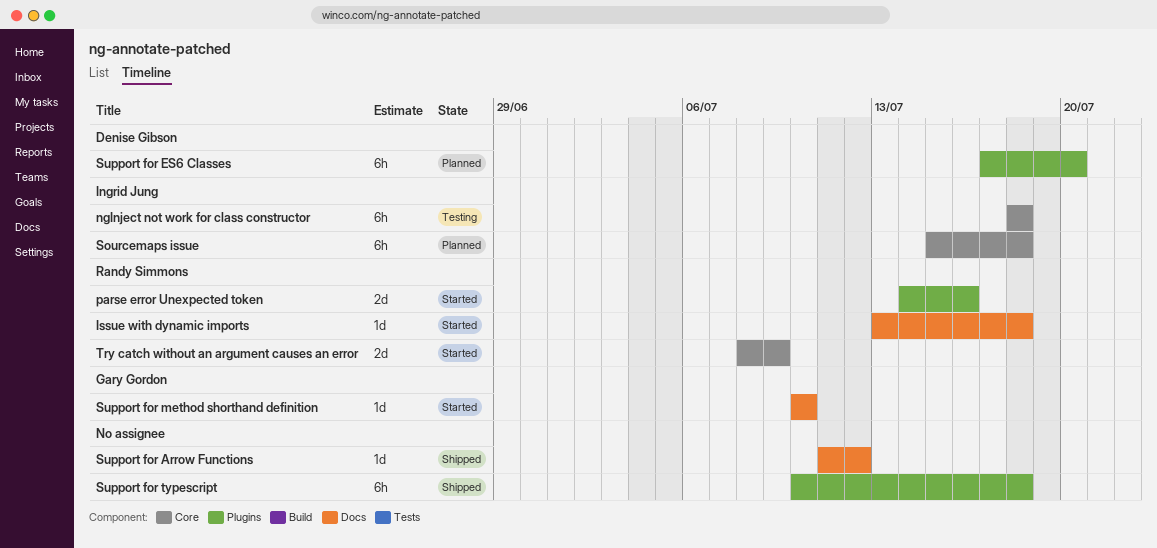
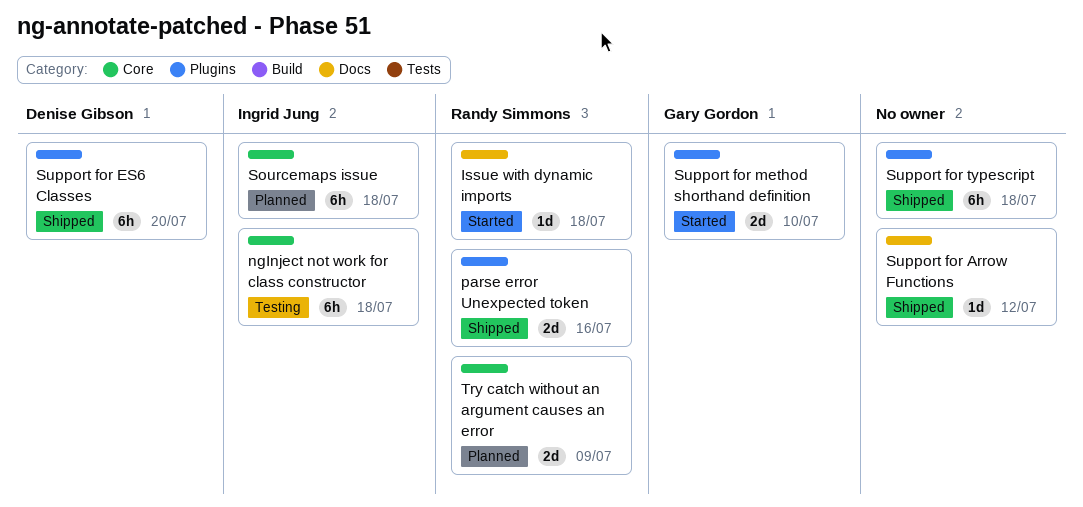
parse error Unexpected token, status: Started -> Shipped
Support for ES6 Classes, status: Planned -> Shipped
Support for method shorthand definition, label: Docs -> Plugins
Support for method shorthand definition, estimate: 1d -> 2d
Try catch without an argument causes an error, status: Started -> Planned

